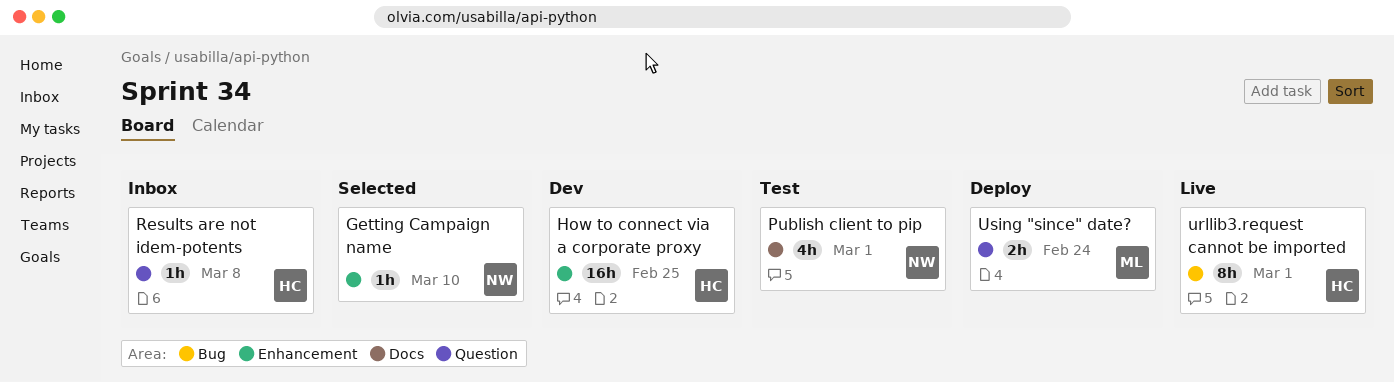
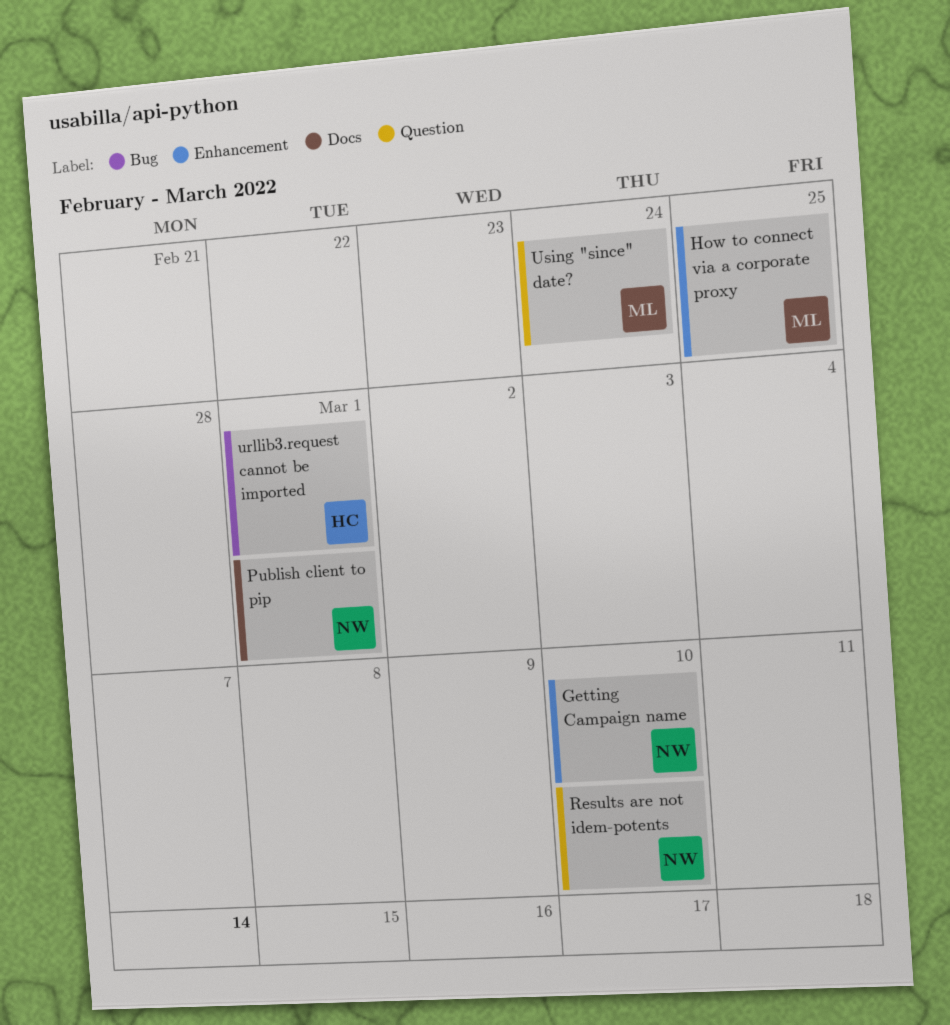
How to connect via a corporate proxy, owner: HC -> ML
Results are not idem-potents, owner: HC -> NW
Results are not idem-potents, due: Mar 8 -> Mar 10

